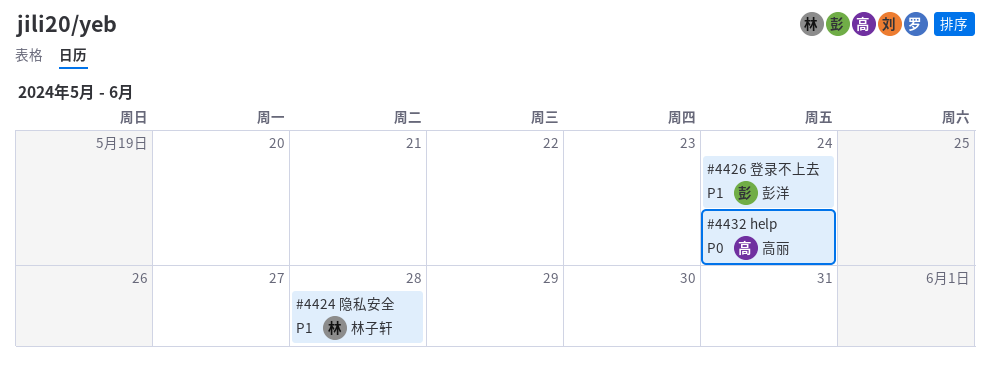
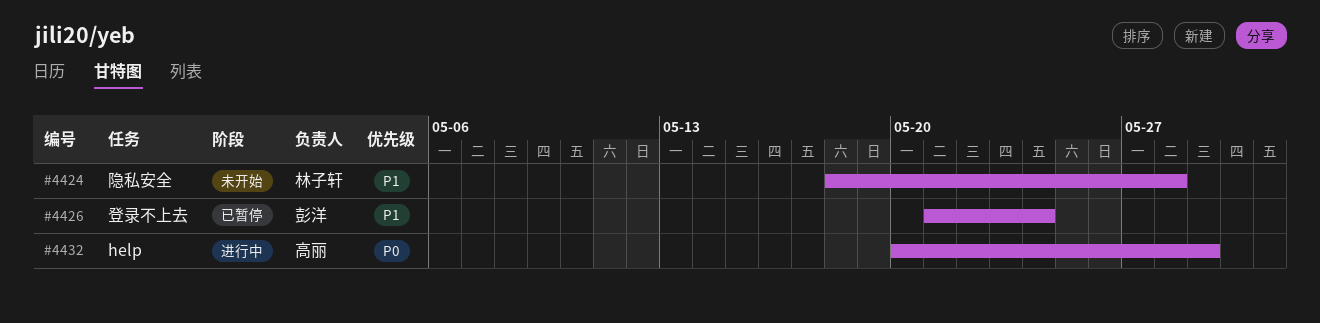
#4432, due: May 24 -> May 29

